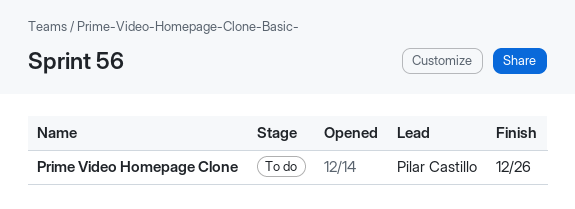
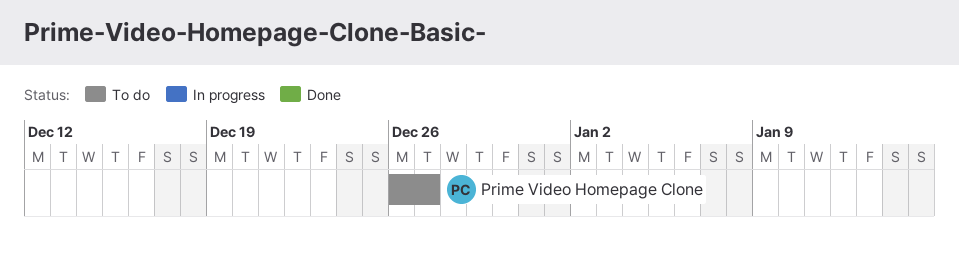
Prime Video Homepage Clone, due: Dec 26 -> Dec 27

